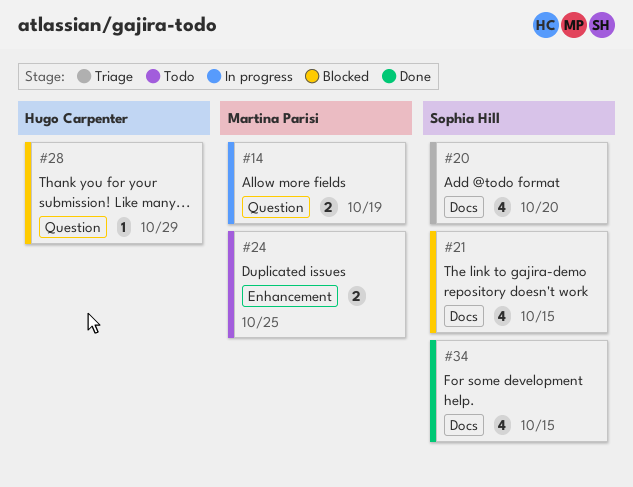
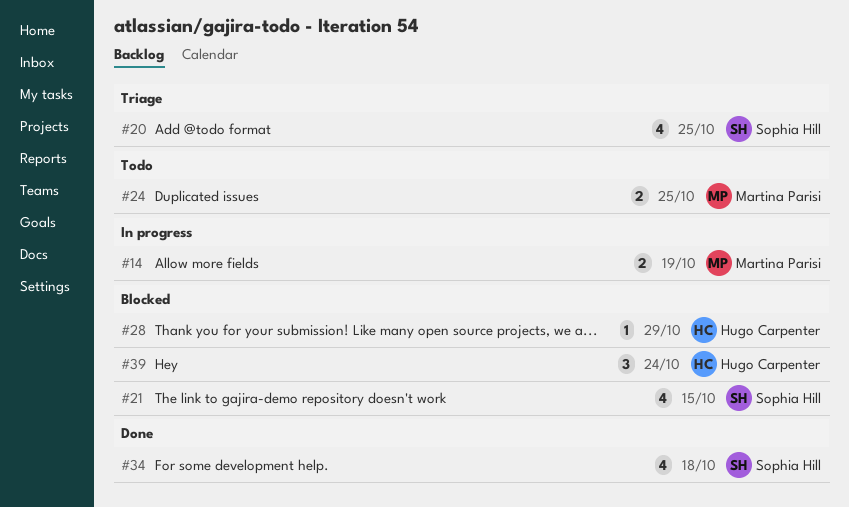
#20, due: Oct 20 -> Oct 25
#34, due: Oct 15 -> Oct 18
#39: none -> present

